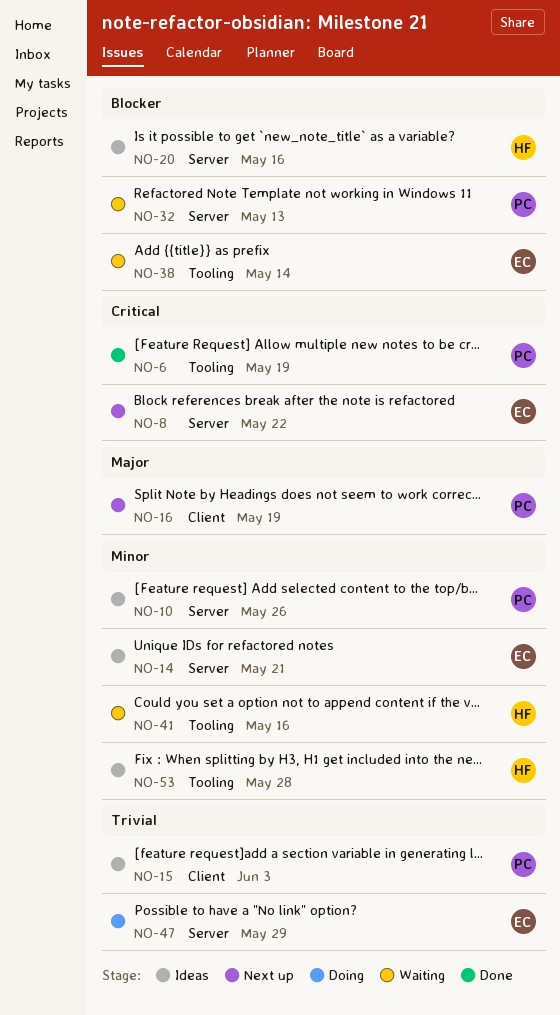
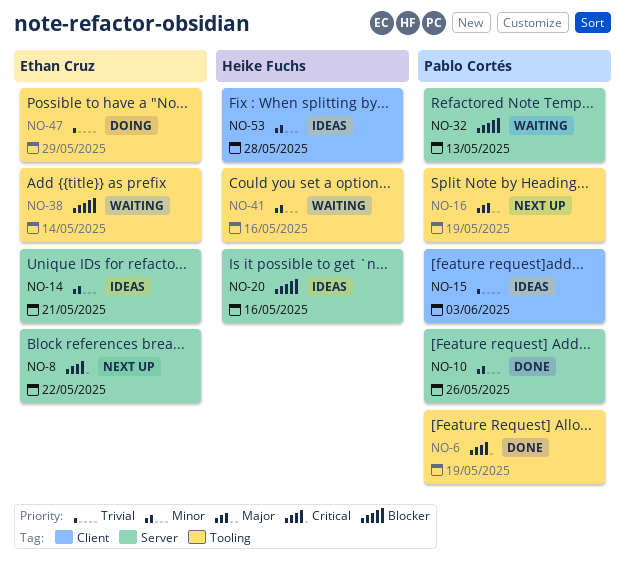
NO-10, status: Ideas -> Done
NO-16, label: Client -> Tooling
NO-47, label: Server -> Tooling
NO-53, label: Tooling -> Client

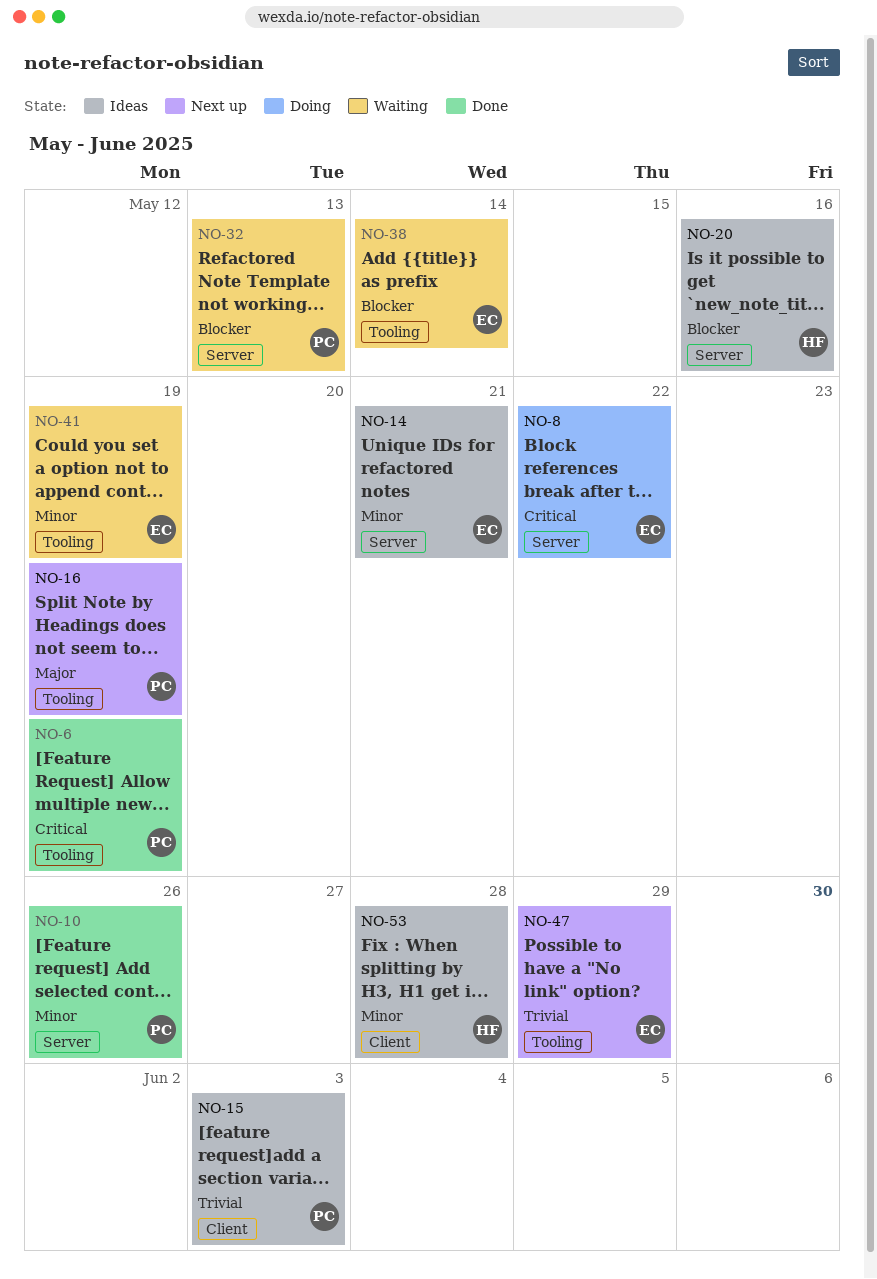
NO-8, status: Next up -> Doing
NO-41, owner: Heike Fuchs -> Ethan Cruz
NO-41, due: May 16 -> May 19
NO-47, status: Doing -> Next up

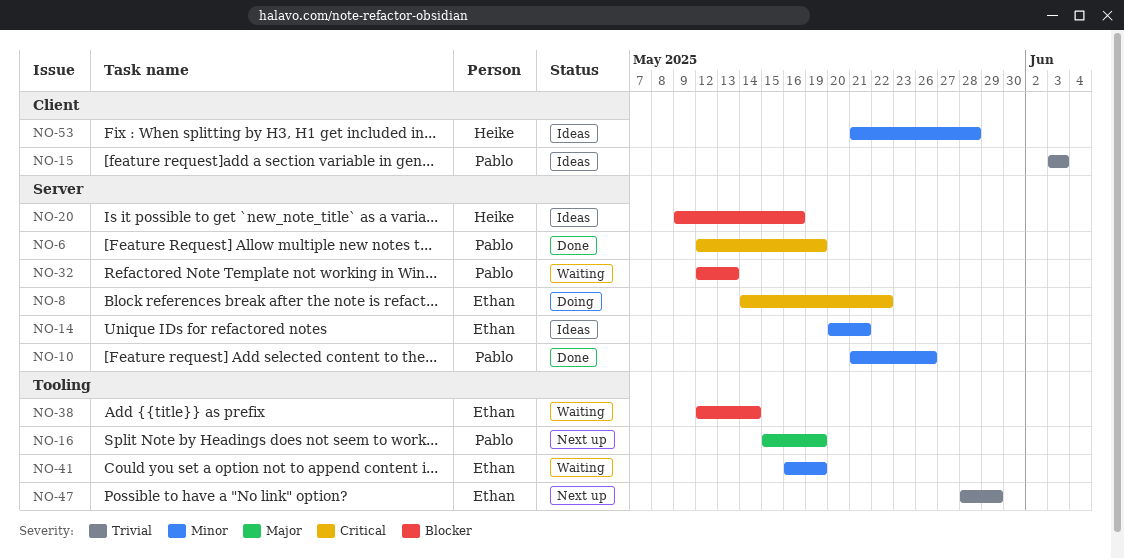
NO-6, label: Tooling -> Server

